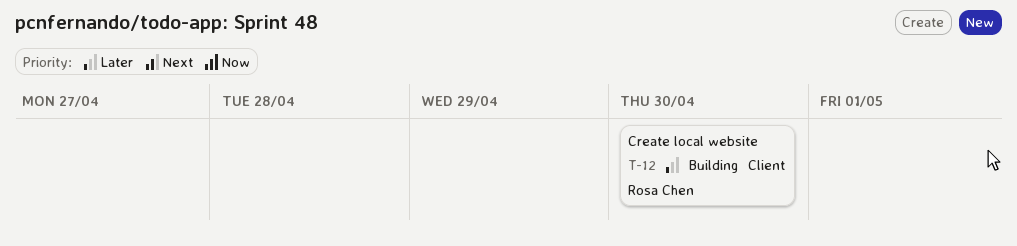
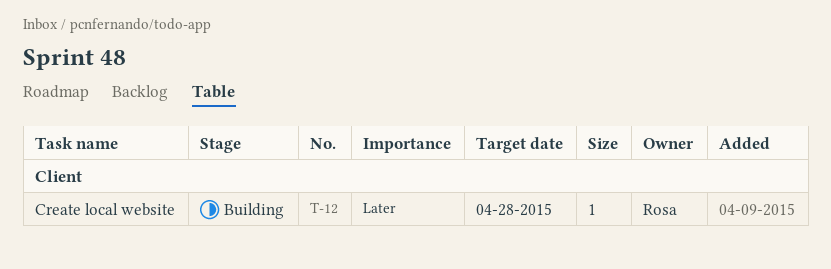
T-12, due: Apr 30 -> Apr 28

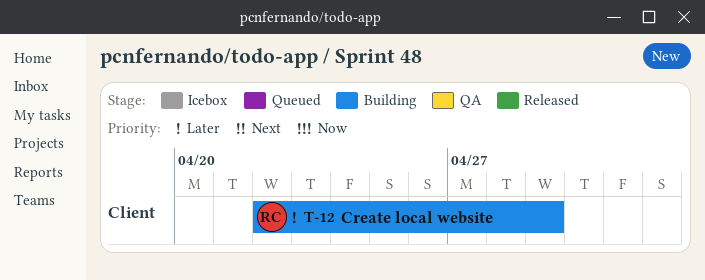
T-12, due: Apr 28 -> Apr 29

